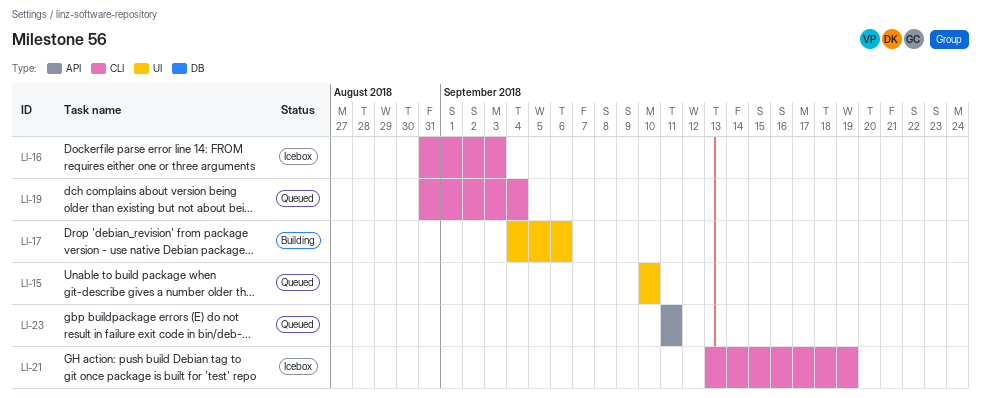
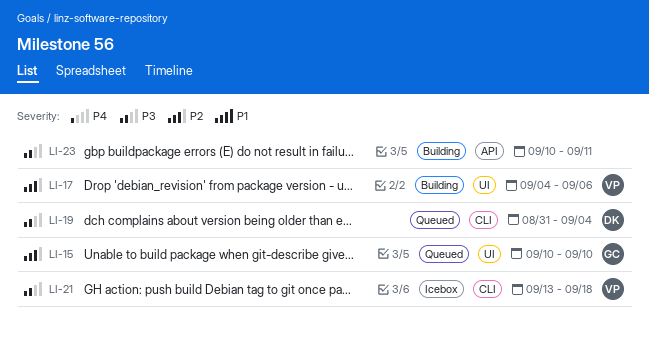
LI-16: present -> none
LI-21, due: Sep 19 -> Sep 18
LI-23, status: Queued -> Building
LI-23, start: Sep 11 -> Sep 10

